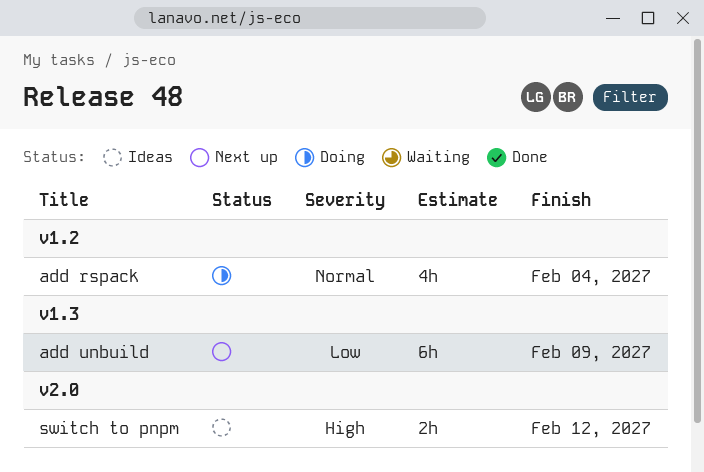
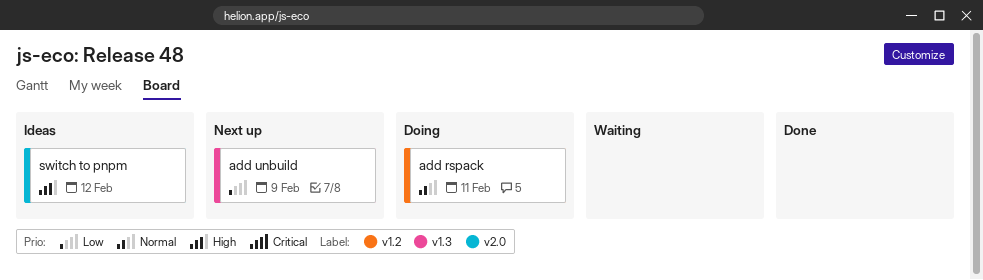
add rspack, due: Feb 4 -> Feb 11

